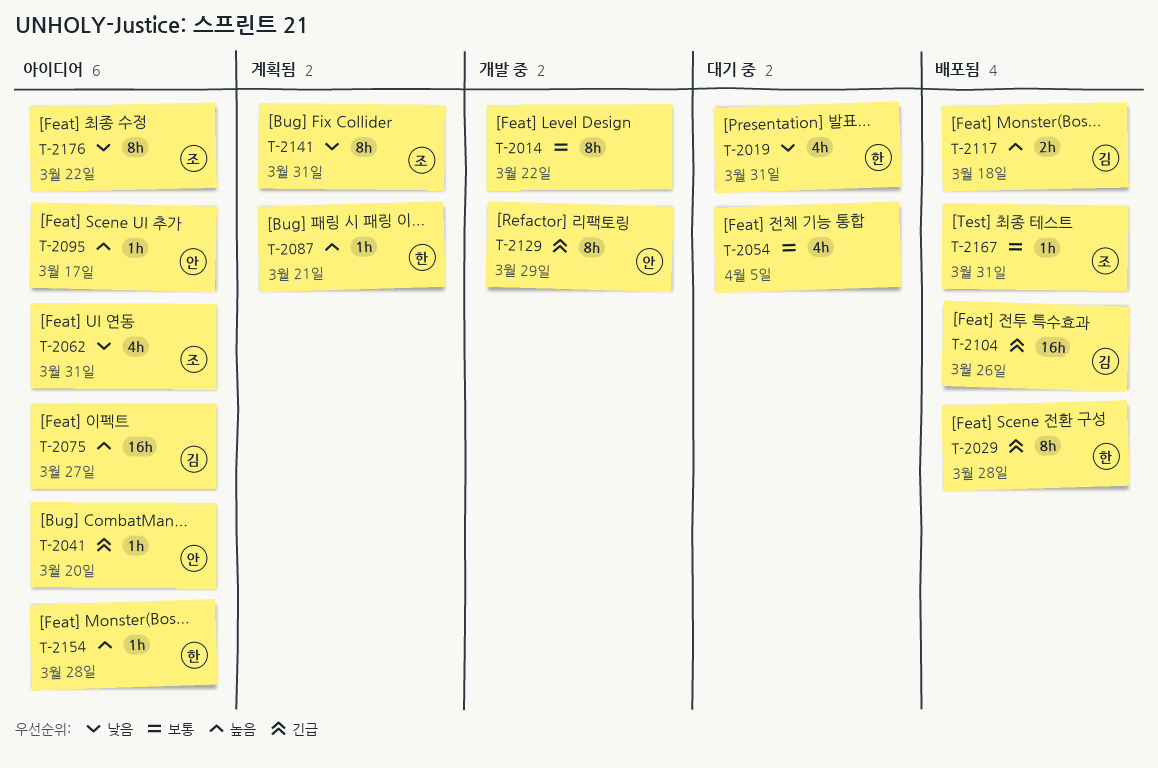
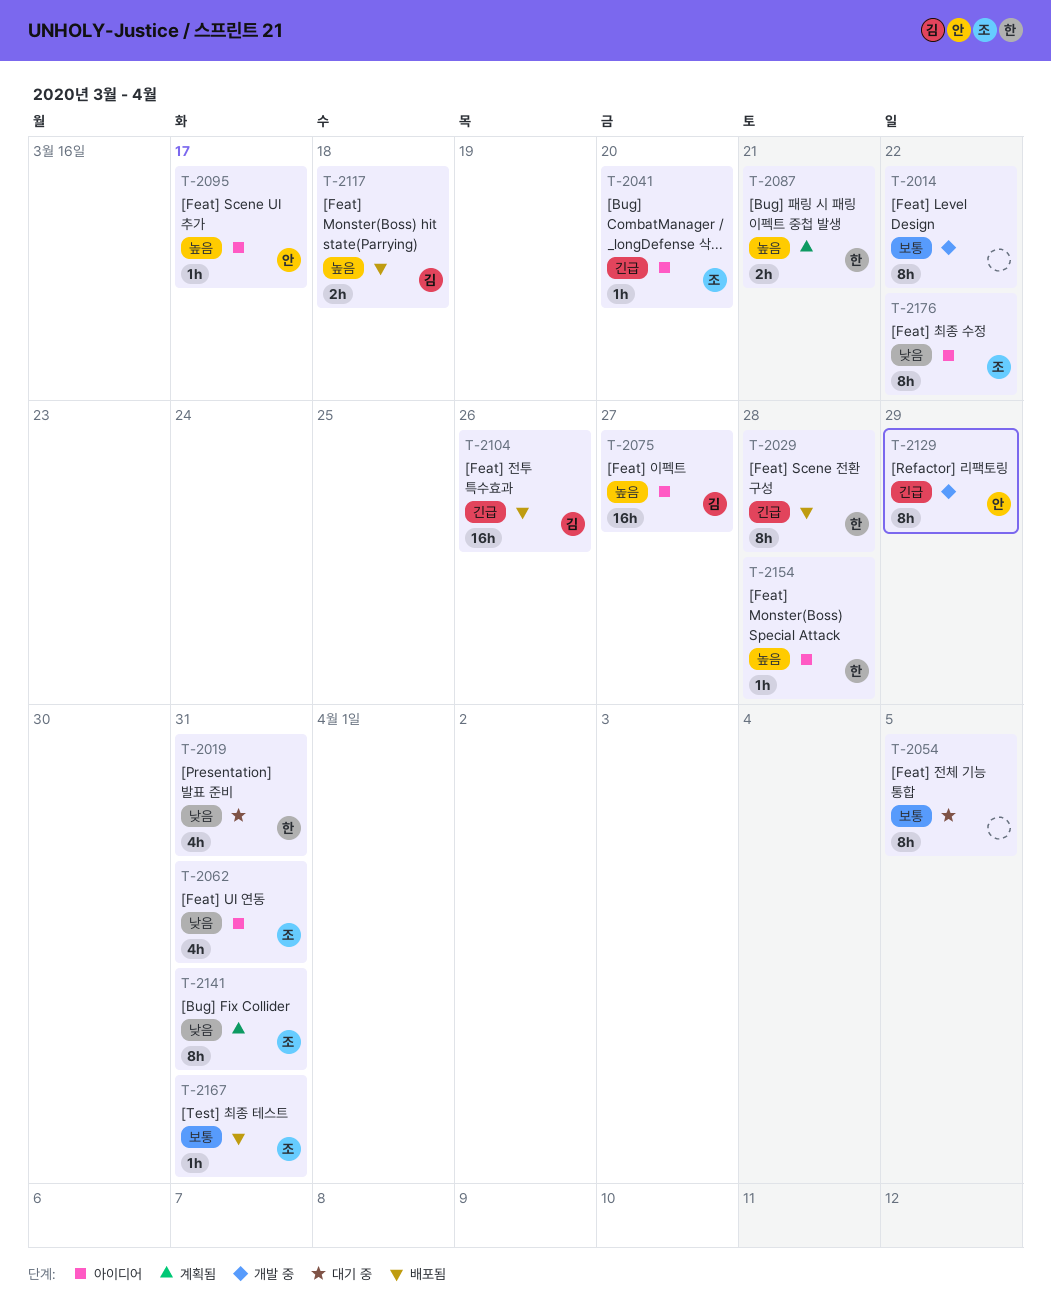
T-2041, owner: 안 -> 조
T-2054, estimate: 4h -> 8h
T-2087, estimate: 1h -> 2h

